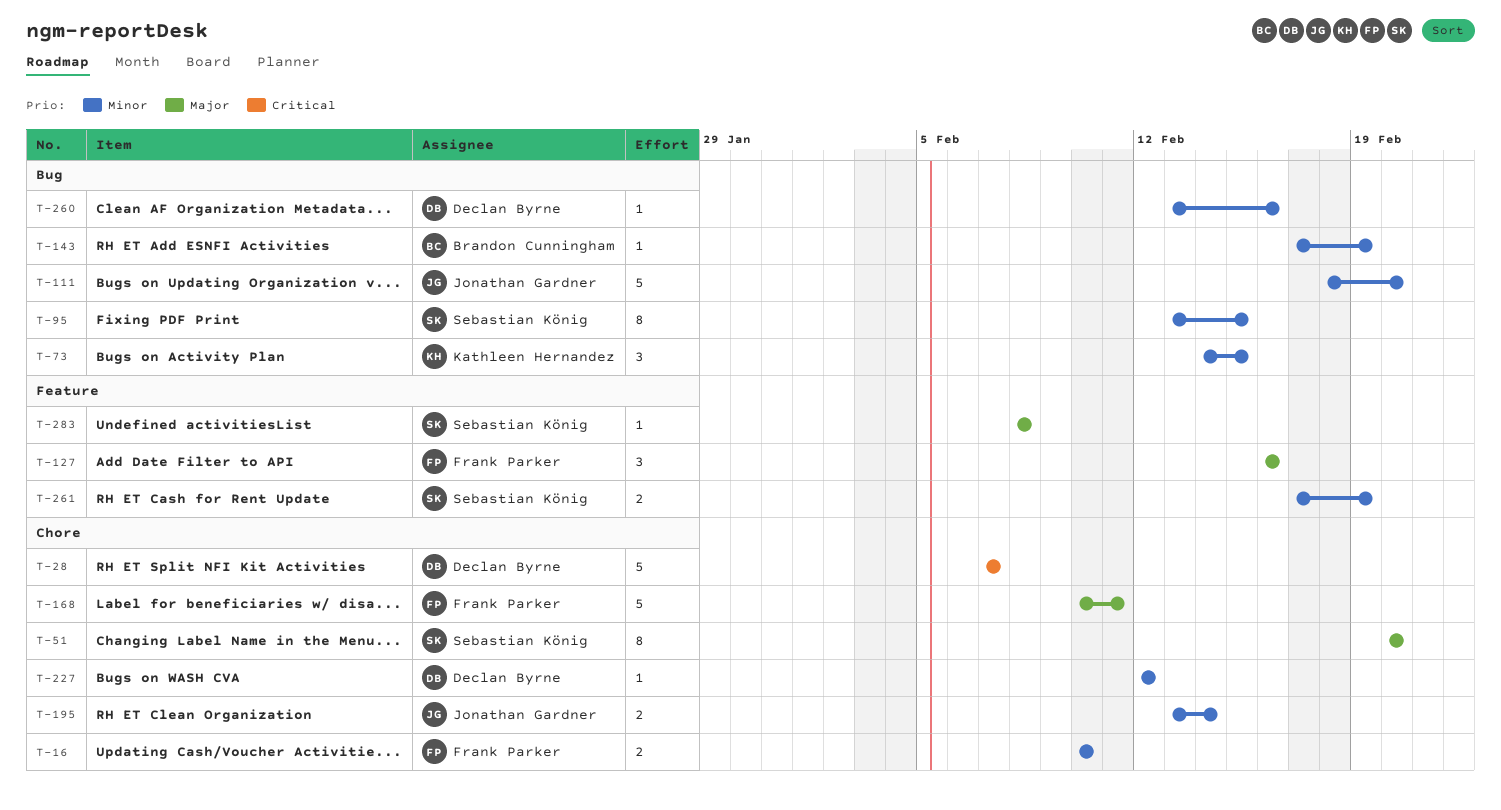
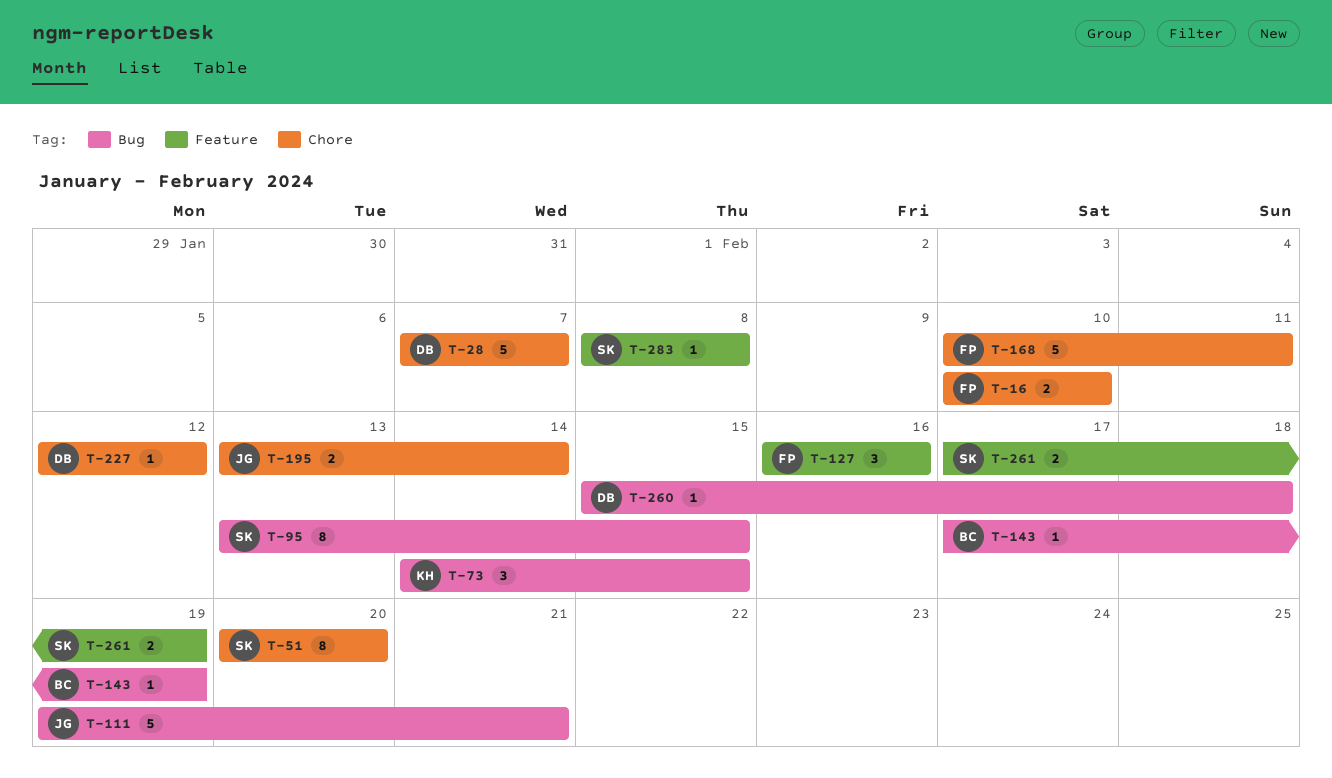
T-111, start: Feb 18 -> Feb 19
T-111, due: Feb 20 -> Feb 21
T-260, start: Feb 13 -> Feb 15
T-260, due: Feb 16 -> Feb 18

